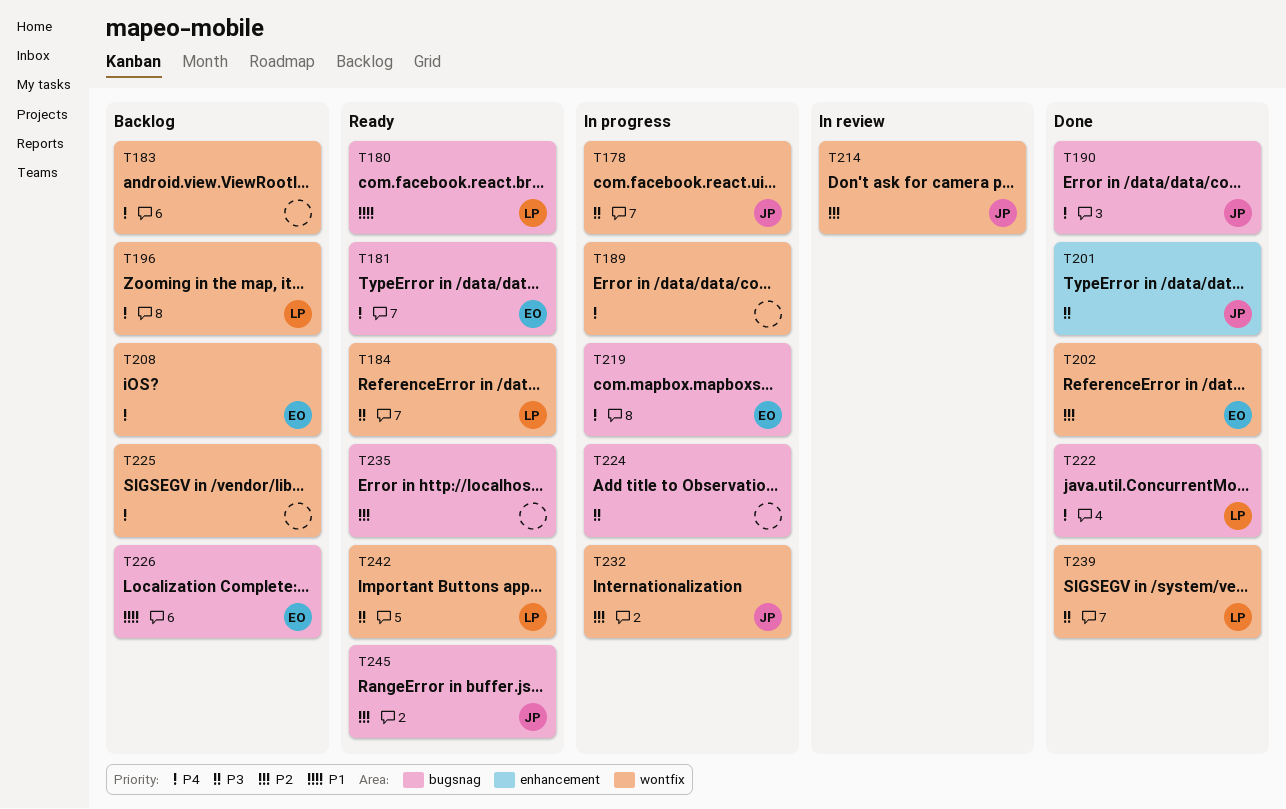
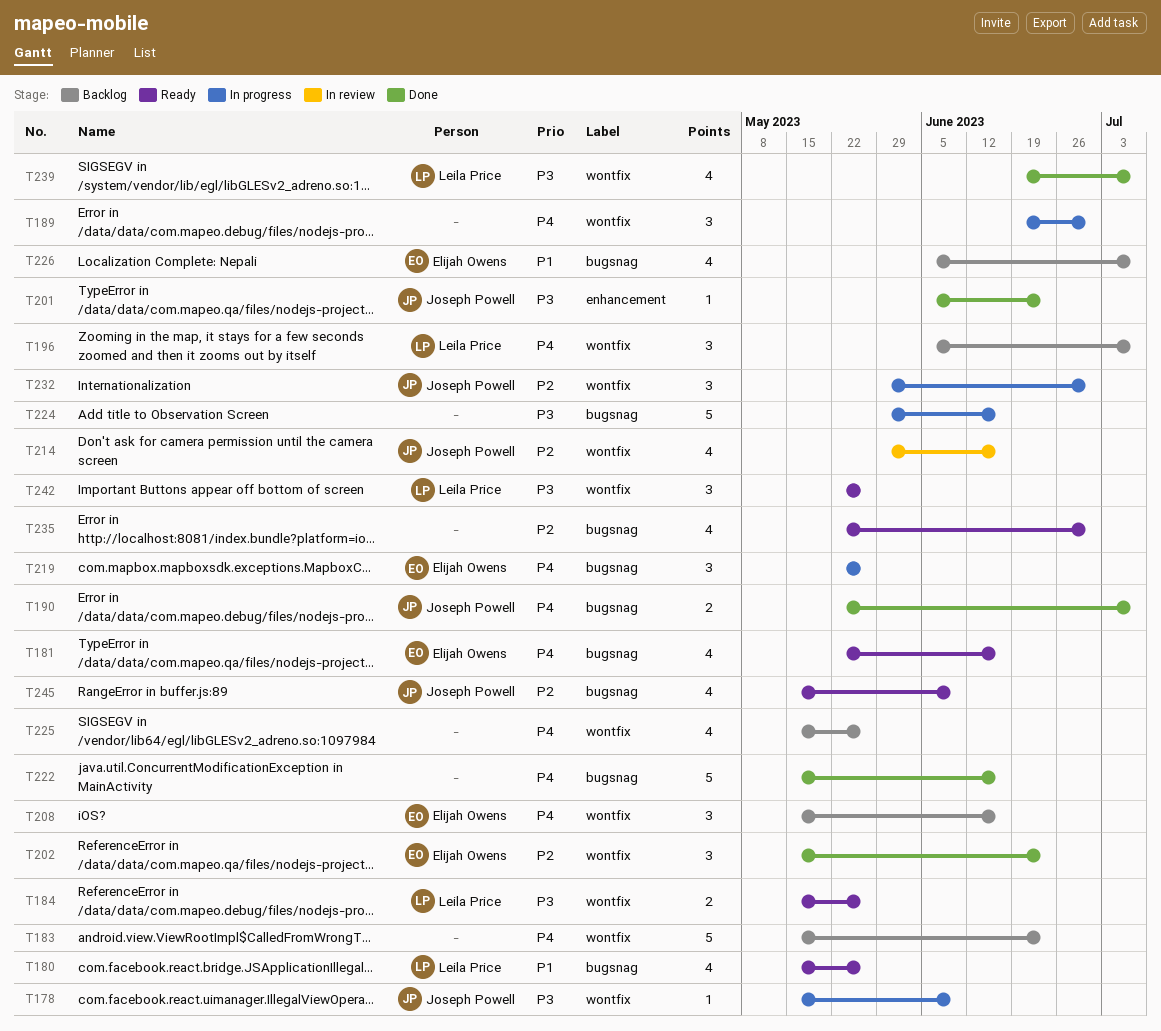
T222, owner: Leila Price -> none

